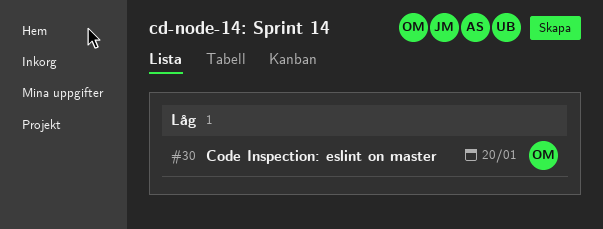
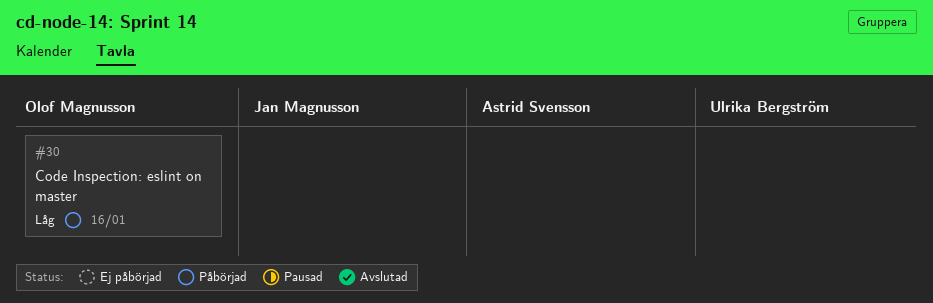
#30, due: Jan 20 -> Jan 16

